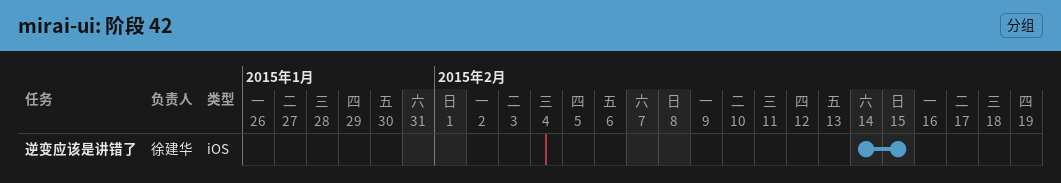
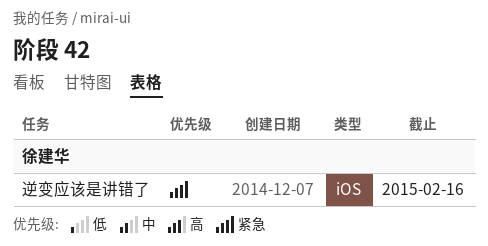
逆变应该是讲错了, due: Feb 15 -> Feb 16

